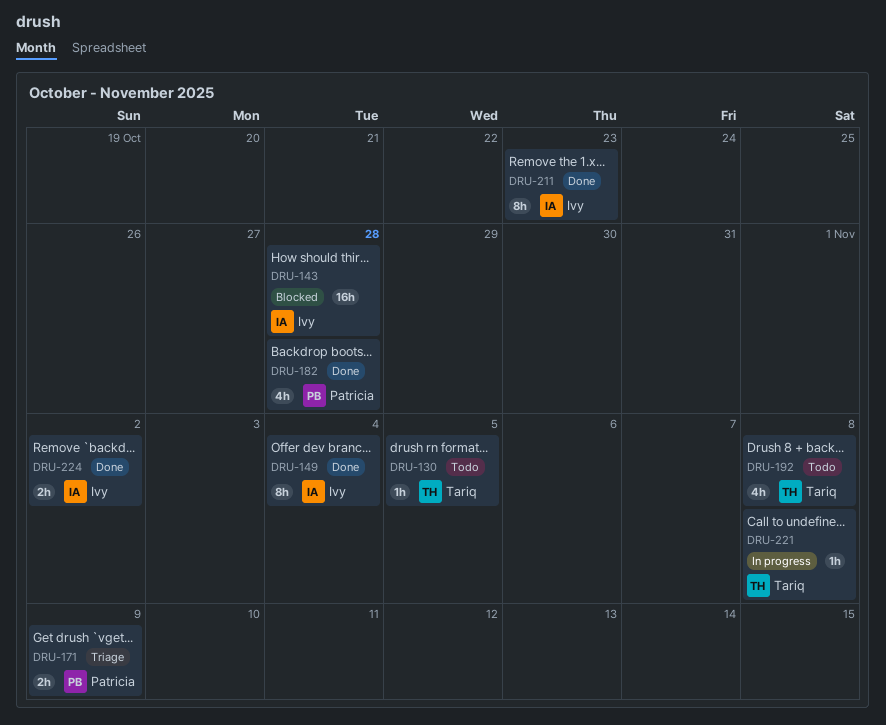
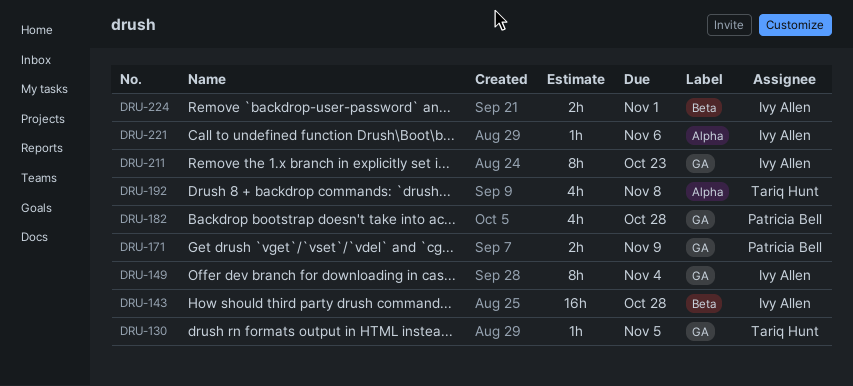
DRU-221, owner: Tariq Hunt -> Ivy Allen
DRU-221, due: Nov 8 -> Nov 6
DRU-224, due: Nov 2 -> Nov 1

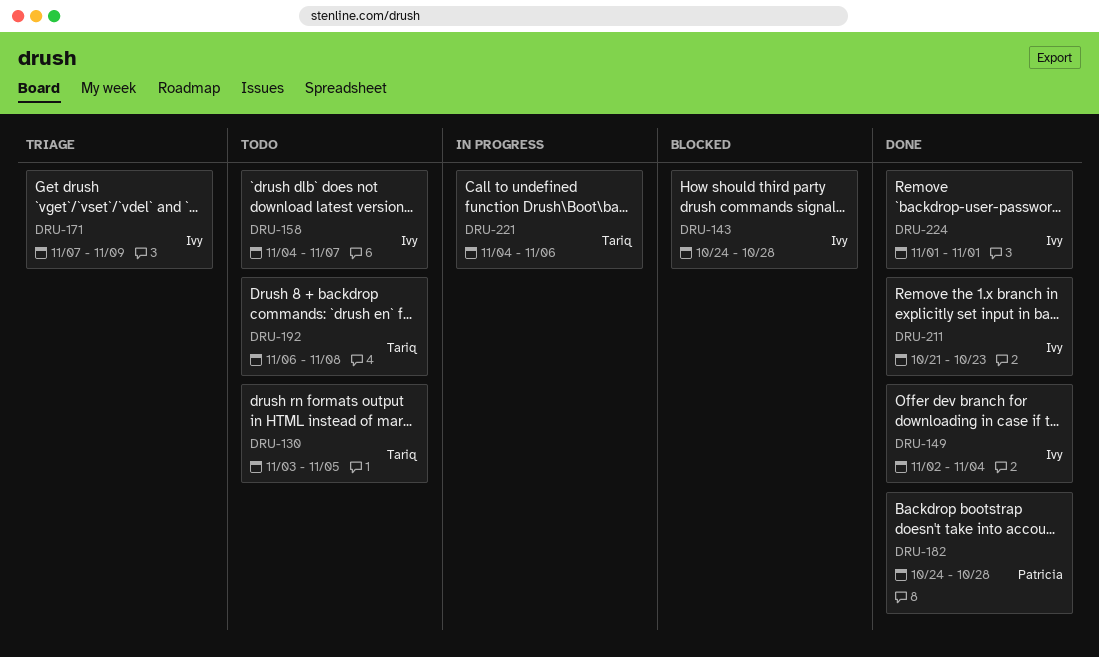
DRU-158: none -> present
DRU-171, owner: Patricia Bell -> Ivy Allen
DRU-221, owner: Ivy Allen -> Tariq Hunt

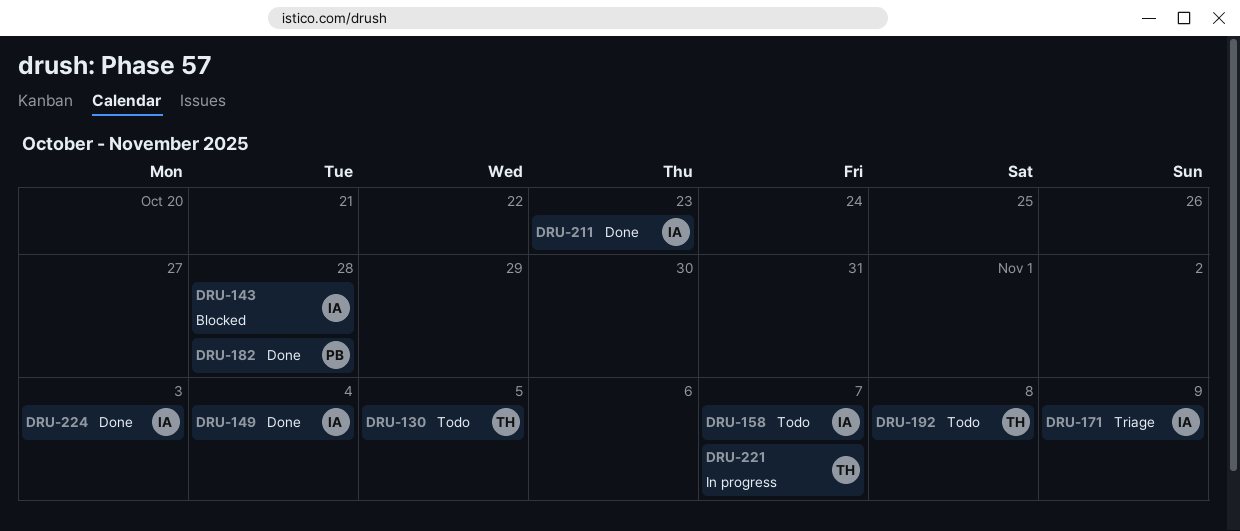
DRU-221, due: Nov 6 -> Nov 7
DRU-224, due: Nov 1 -> Nov 3

